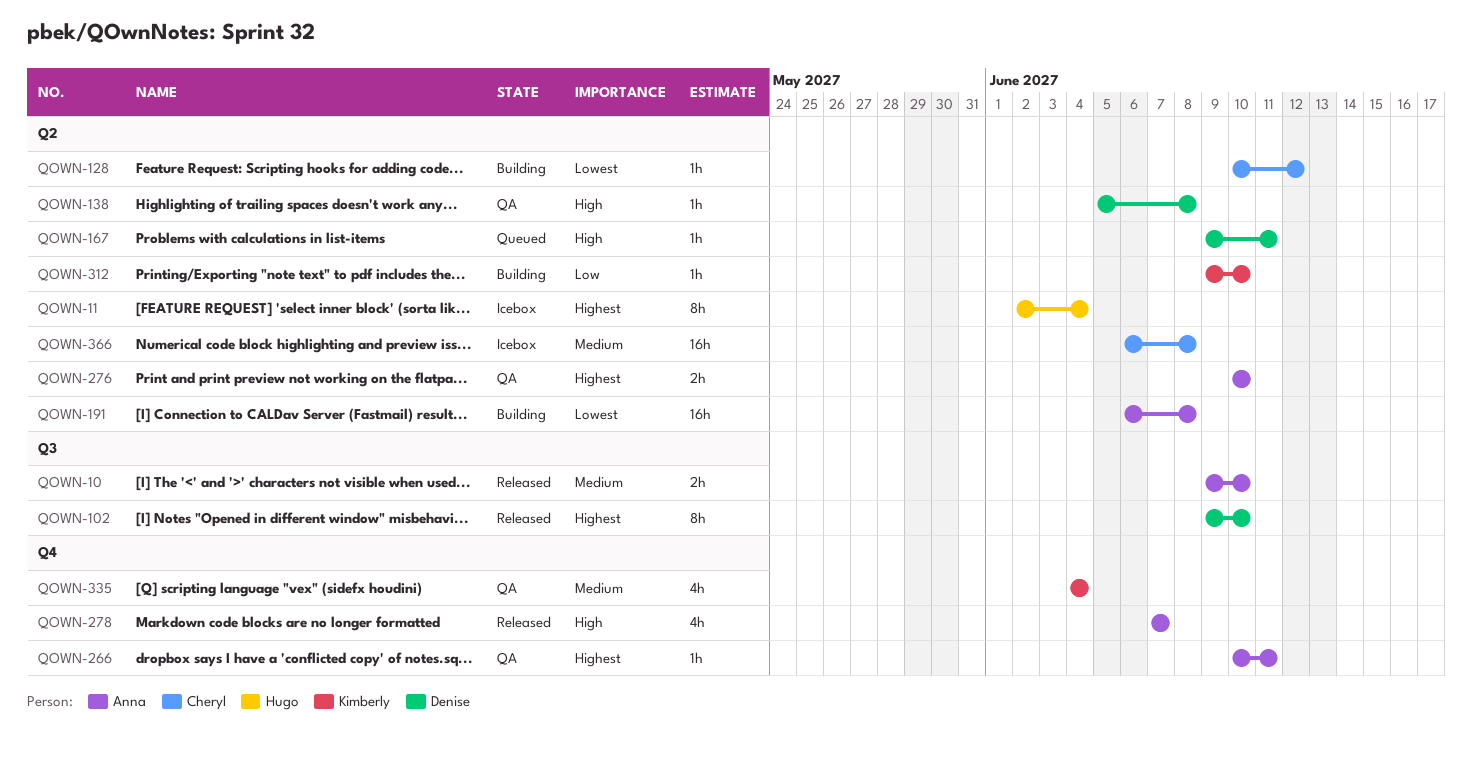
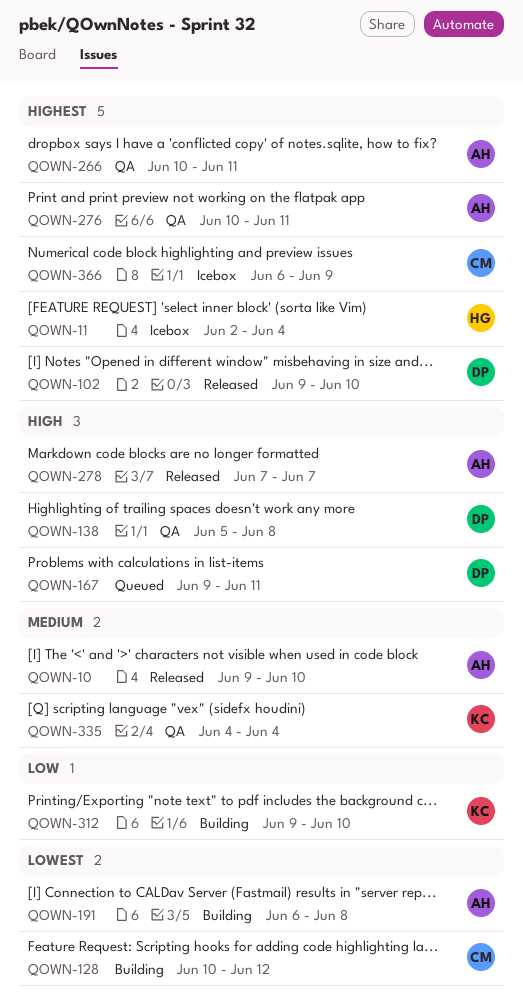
QOWN-276, due: Jun 10 -> Jun 11
QOWN-366, priority: Medium -> Highest
QOWN-366, due: Jun 8 -> Jun 9

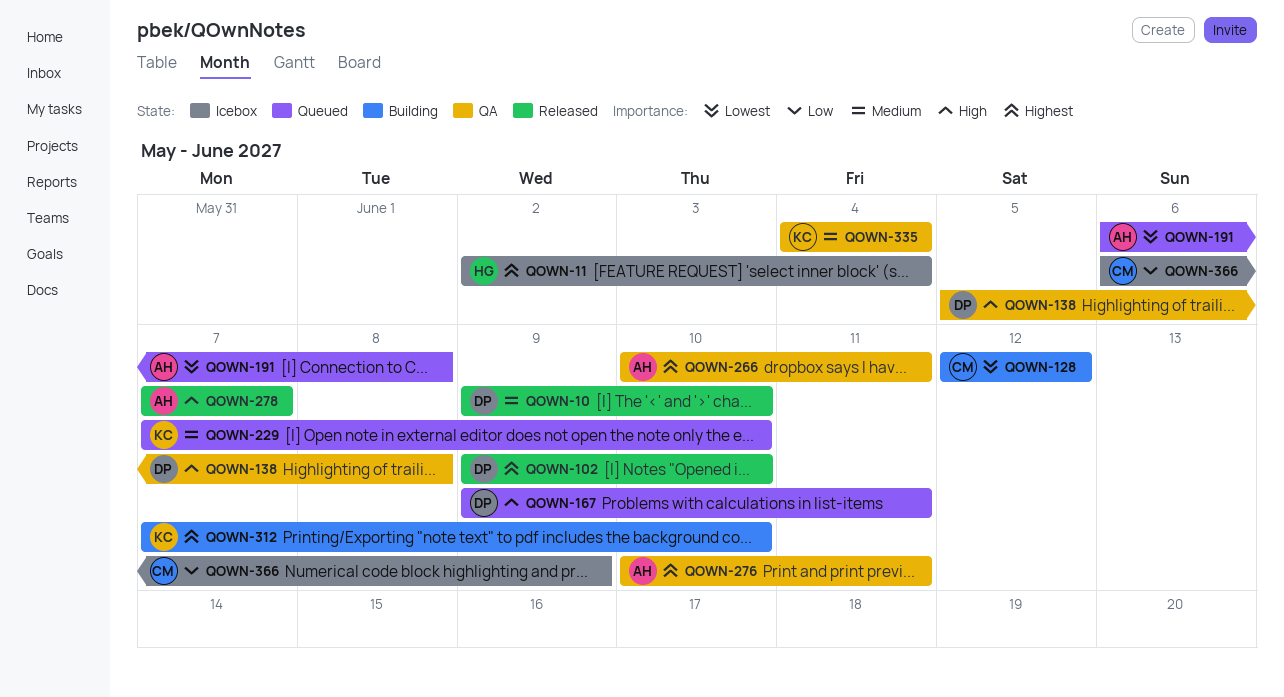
QOWN-10, owner: AH -> DP
QOWN-128, start: Jun 10 -> Jun 12
QOWN-191, status: Building -> Queued
QOWN-229: none -> present
QOWN-312, priority: Low -> Highest
QOWN-312, start: Jun 9 -> Jun 7
QOWN-366, priority: Highest -> Low

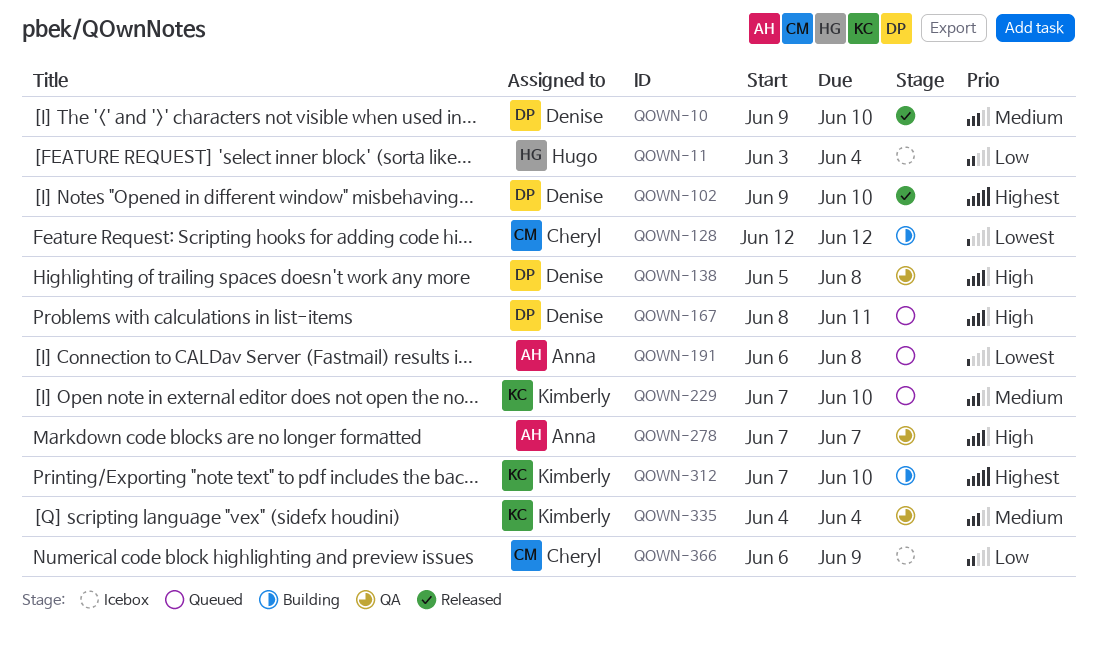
QOWN-11, priority: Highest -> Low
QOWN-11, start: Jun 2 -> Jun 3
QOWN-167, start: Jun 9 -> Jun 8
QOWN-266: present -> none
QOWN-276: present -> none
QOWN-278, status: Released -> QA

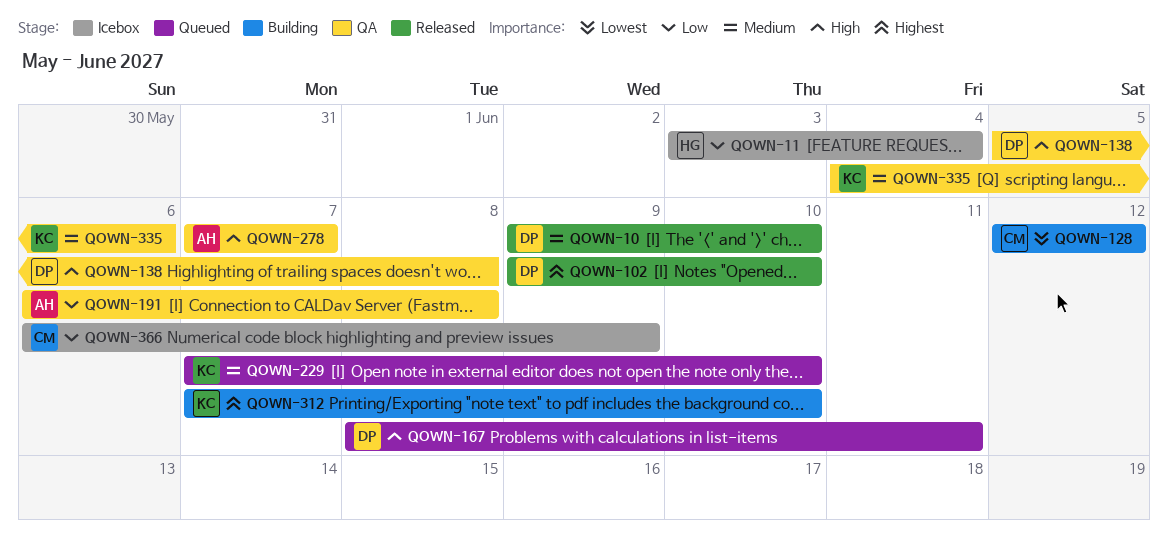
QOWN-191, status: Queued -> QA
QOWN-191, priority: Lowest -> Low
QOWN-335, due: Jun 4 -> Jun 6

